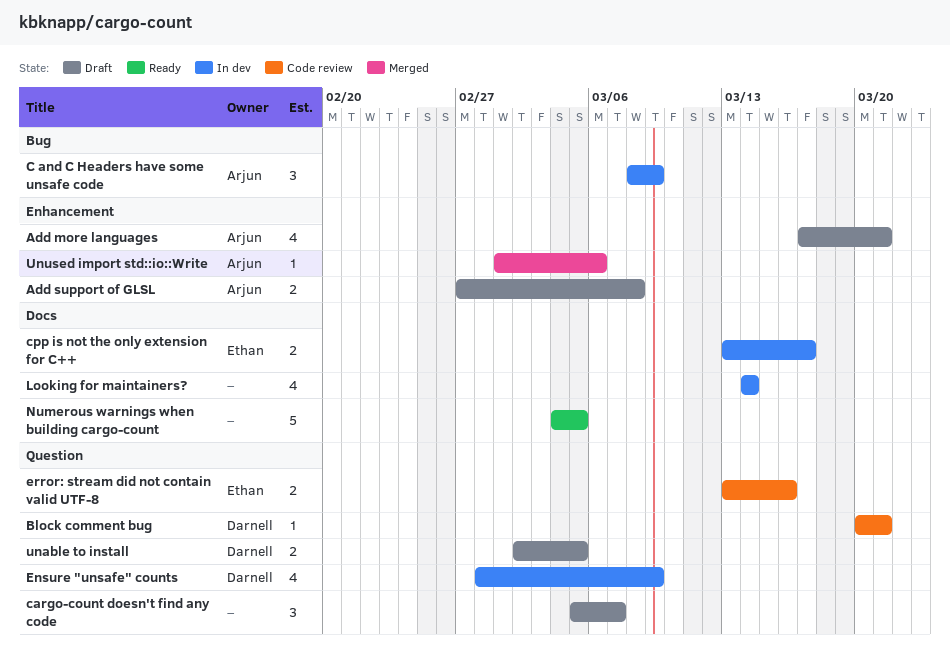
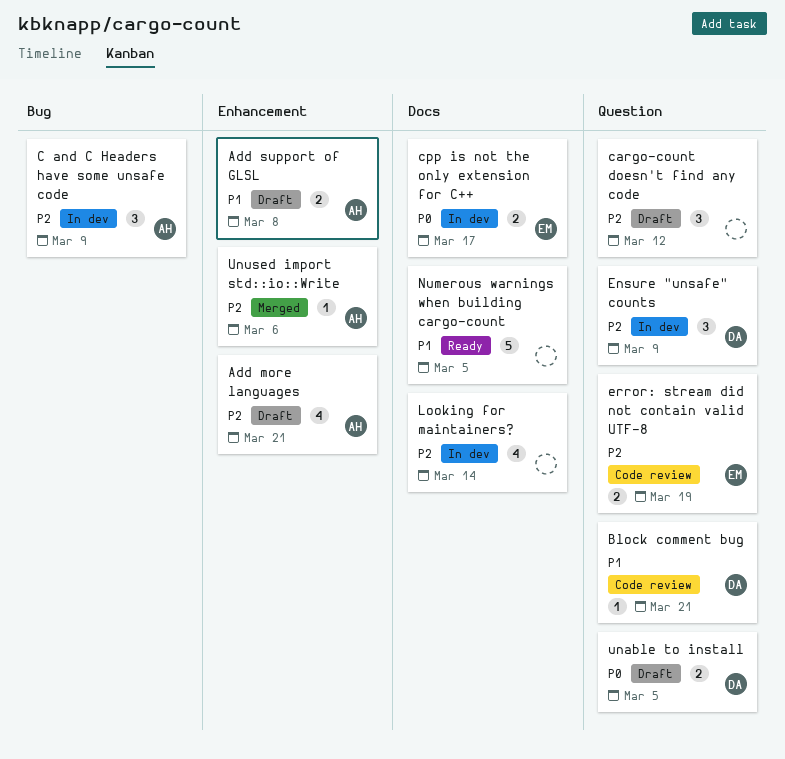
cargo-count doesn't find any code, due: Mar 7 -> Mar 12
Ensure "unsafe" counts, estimate: 4 -> 3
error: stream did not contain valid UTF-8, due: Mar 16 -> Mar 19

